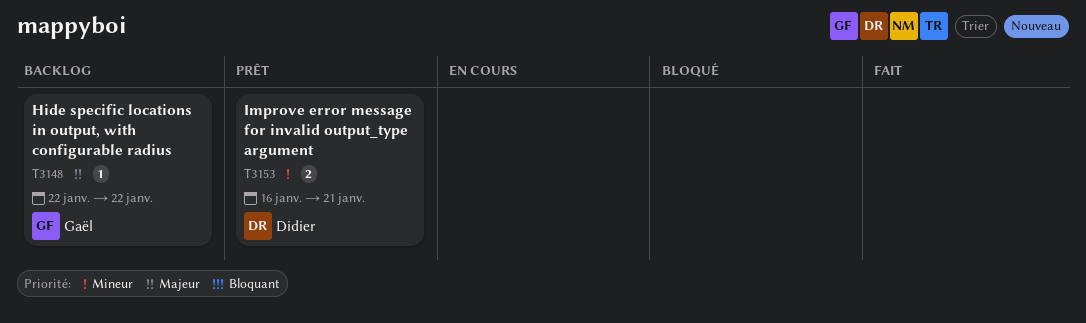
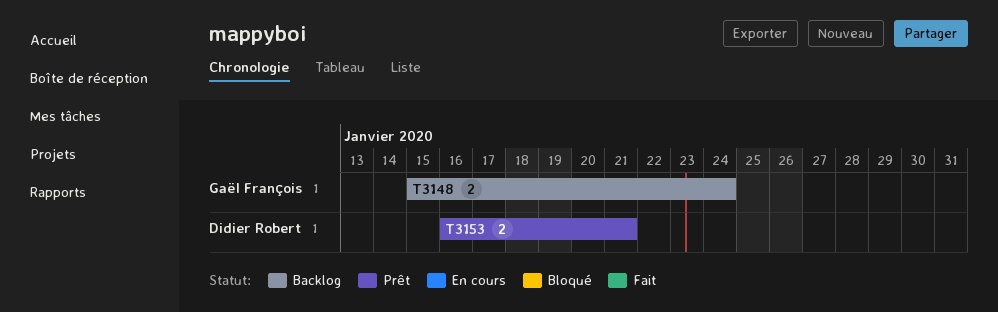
T3148, estimate: 1 -> 2
T3148, start: Jan 22 -> Jan 15
T3148, due: Jan 22 -> Jan 24

